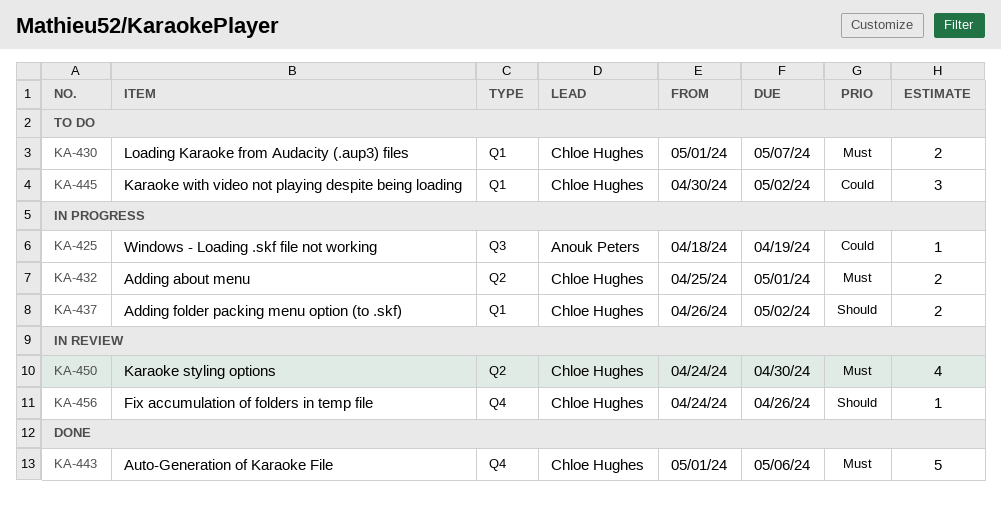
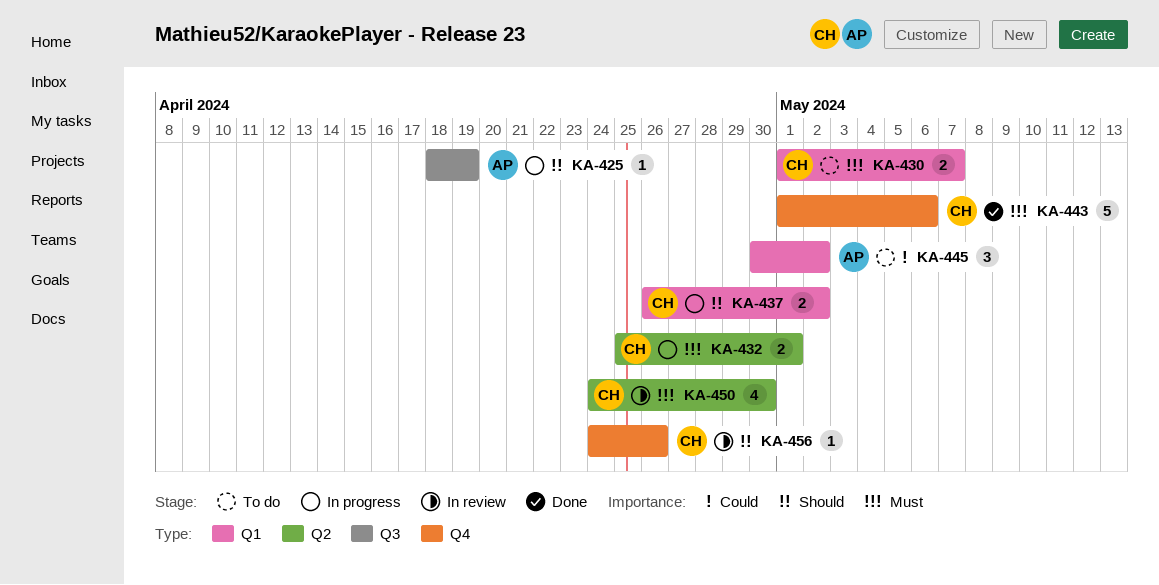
KA-425, priority: Could -> Should
KA-445, owner: Chloe Hughes -> Anouk Peters

